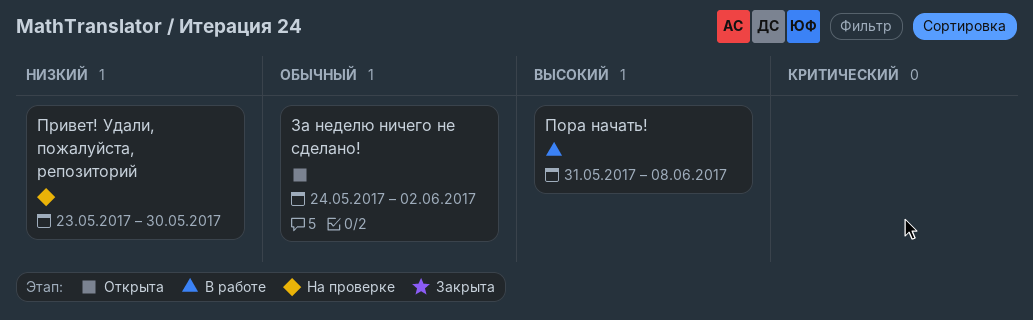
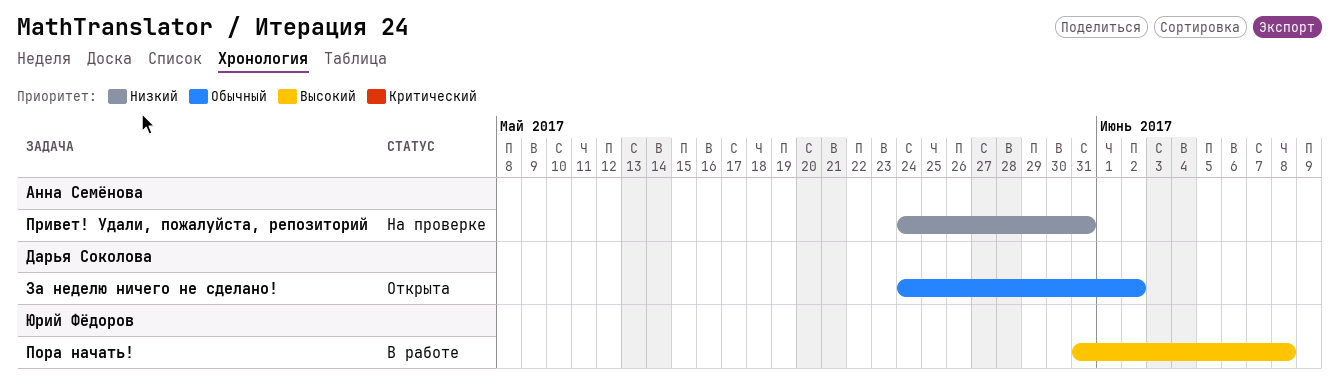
Привет! Удали, пожалуйста, репозиторий, start: May 23 -> May 24
Привет! Удали, пожалуйста, репозиторий, due: May 30 -> May 31

